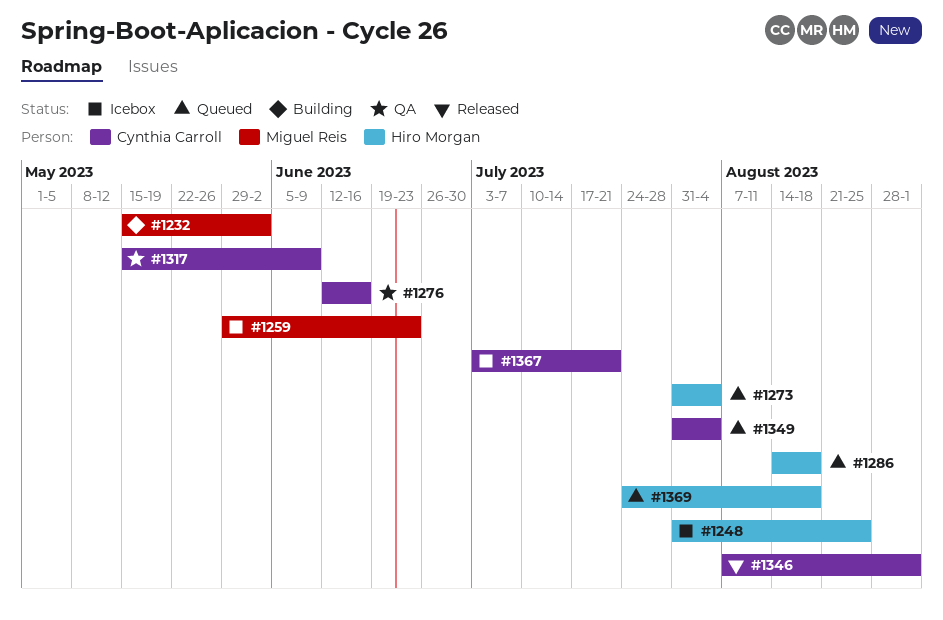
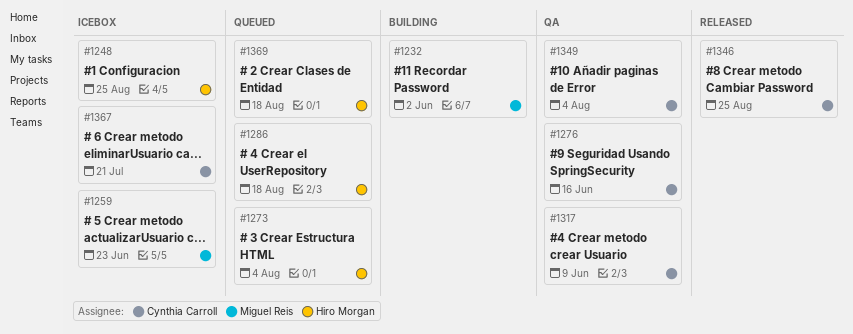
#1346, due: Sep 1 -> Aug 25
#1349, status: Queued -> QA

